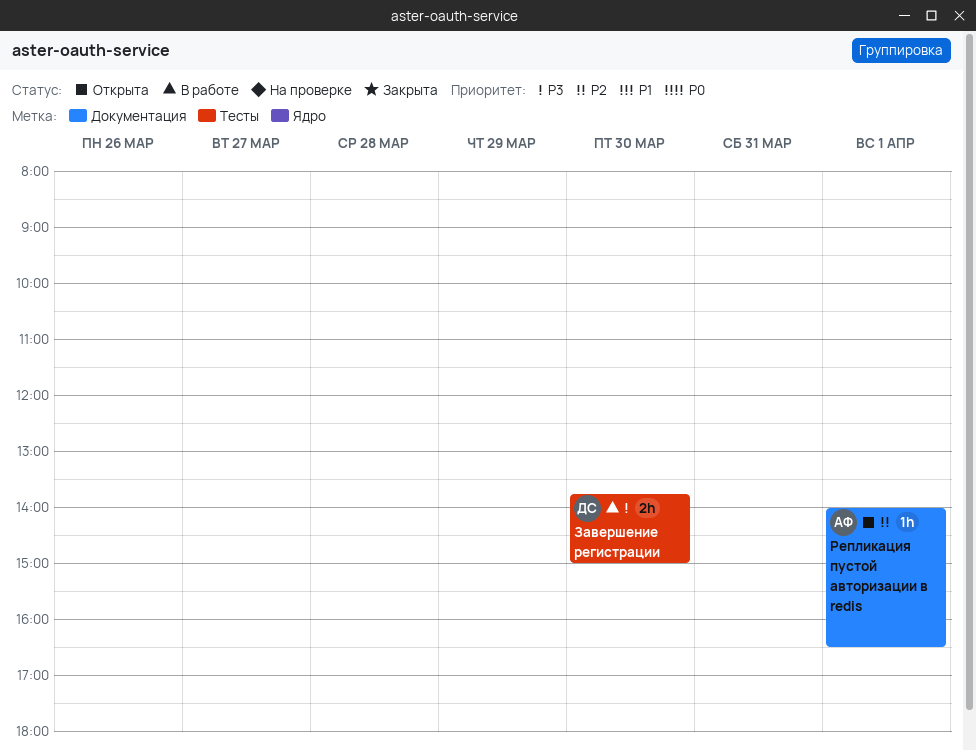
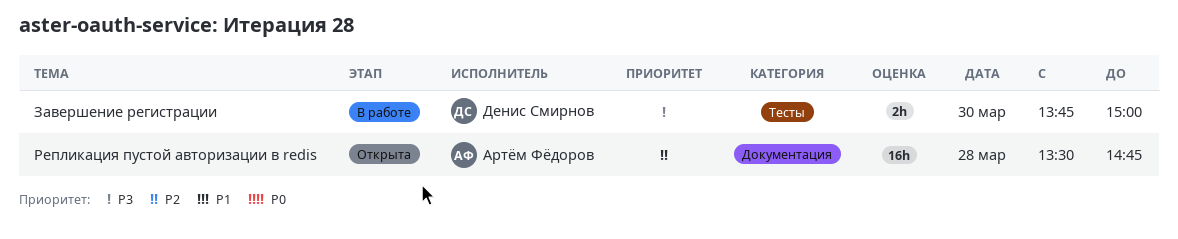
Репликация пустой авторизации в redis, estimate: 1h -> 16h
Репликация пустой авторизации в redis, day: Apr 1 -> Mar 28
Репликация пустой авторизации в redis, begins: 14:00 -> 13:30
Репликация пустой авторизации в redis, ends: 16:30 -> 14:45

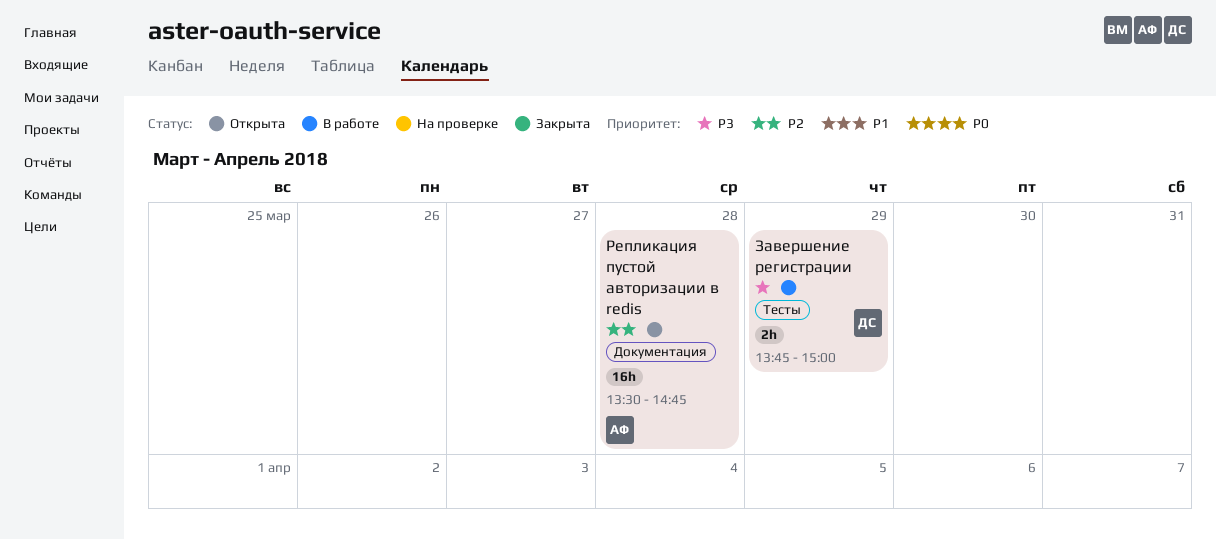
Завершение регистрации, day: Mar 30 -> Mar 29

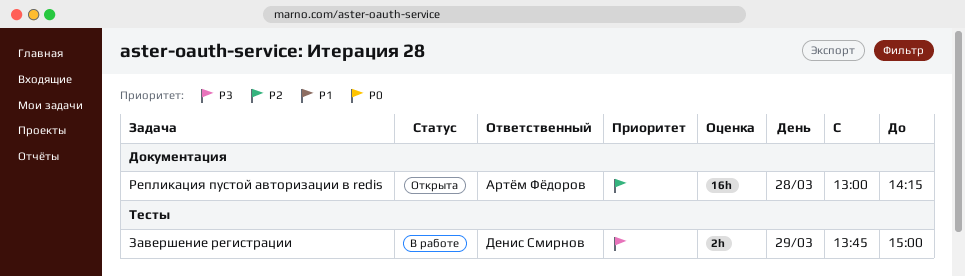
Репликация пустой авторизации в redis, begins: 13:30 -> 13:00
Репликация пустой авторизации в redis, ends: 14:45 -> 14:15

